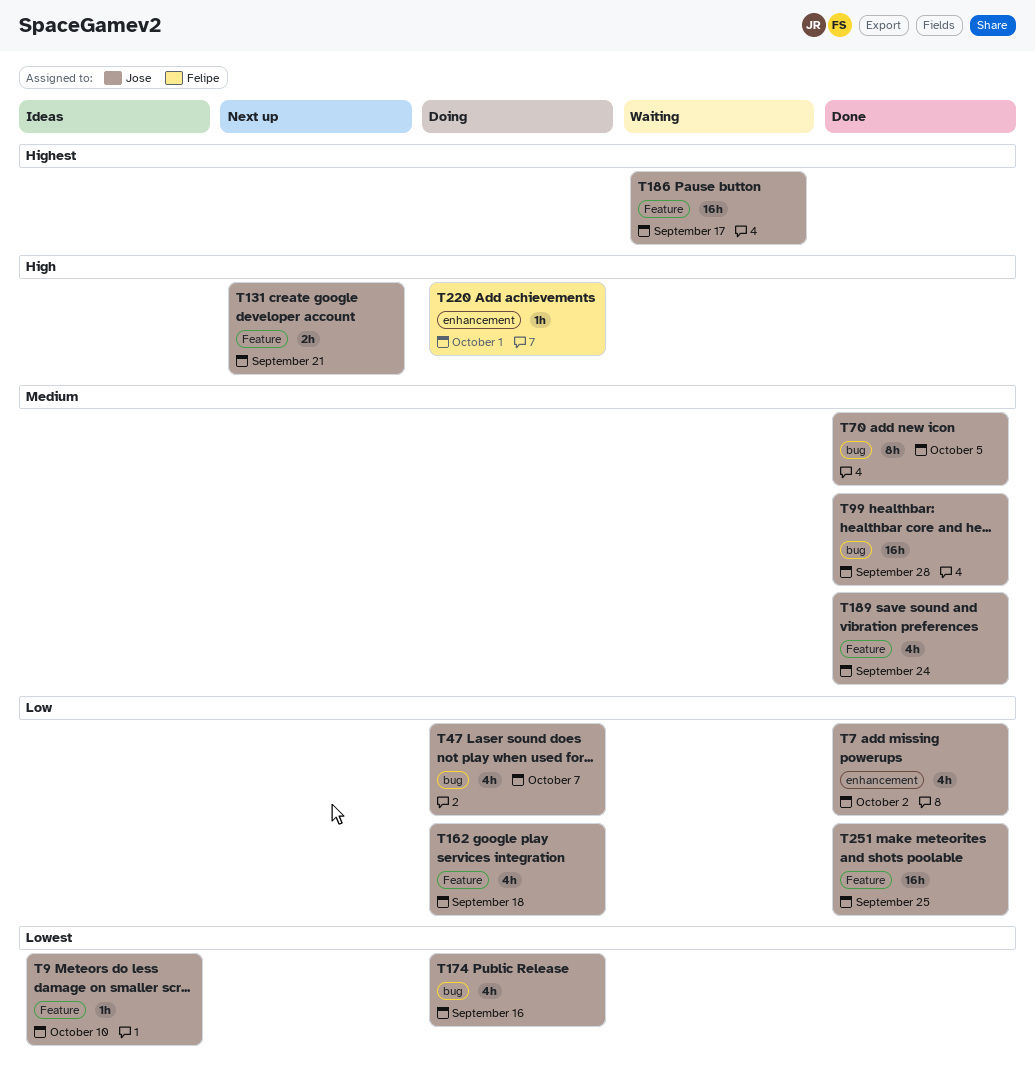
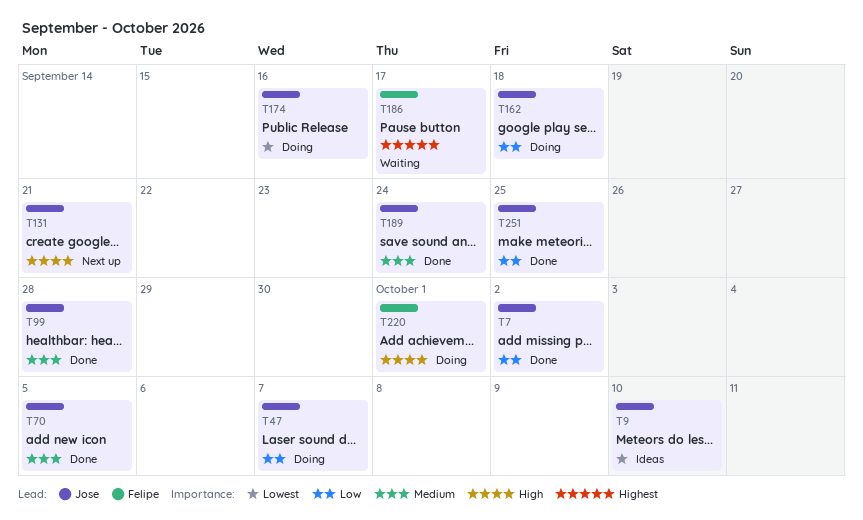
T186, owner: Jose -> Felipe

